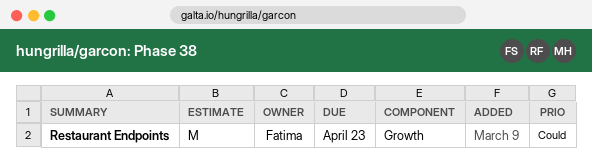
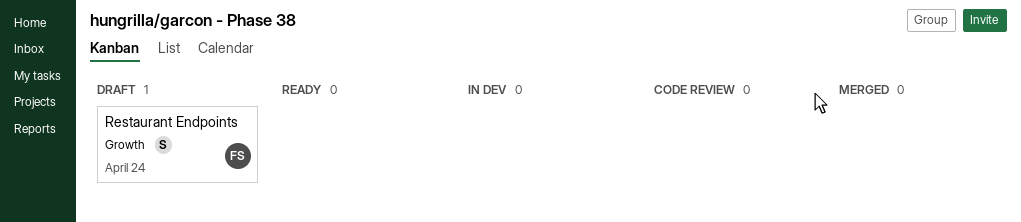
Restaurant Endpoints, estimate: M -> S
Restaurant Endpoints, due: Apr 23 -> Apr 24

